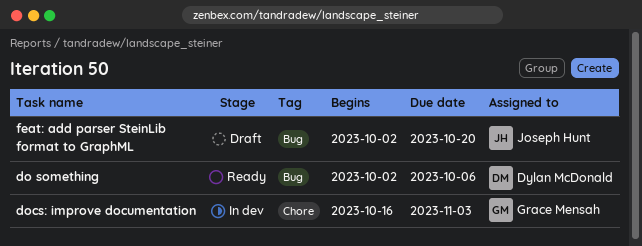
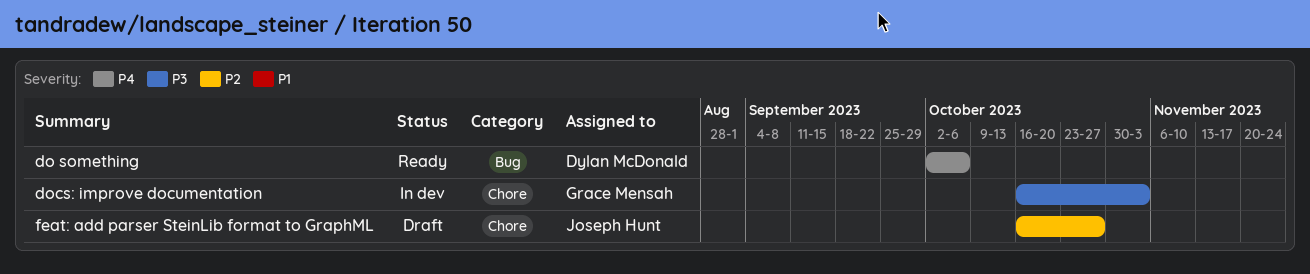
feat: add parser SteinLib format to GraphML, label: Bug -> Chore
feat: add parser SteinLib format to GraphML, start: Oct 2 -> Oct 16
feat: add parser SteinLib format to GraphML, due: Oct 20 -> Oct 27

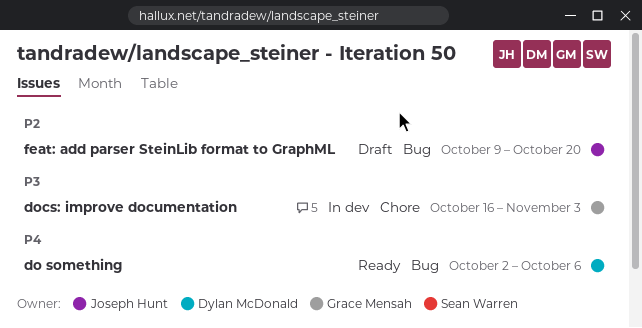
feat: add parser SteinLib format to GraphML, label: Chore -> Bug
feat: add parser SteinLib format to GraphML, start: Oct 16 -> Oct 9
feat: add parser SteinLib format to GraphML, due: Oct 27 -> Oct 20

